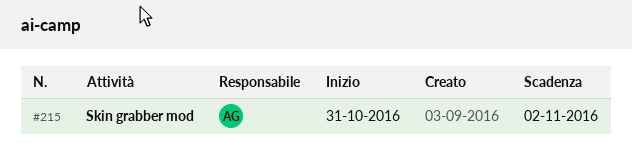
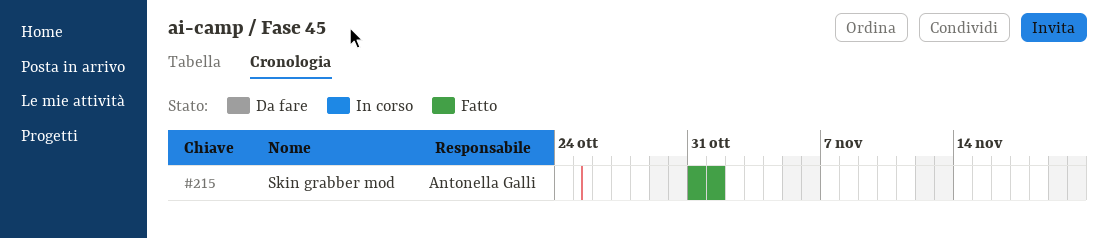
#215, due: Nov 2 -> Nov 1

